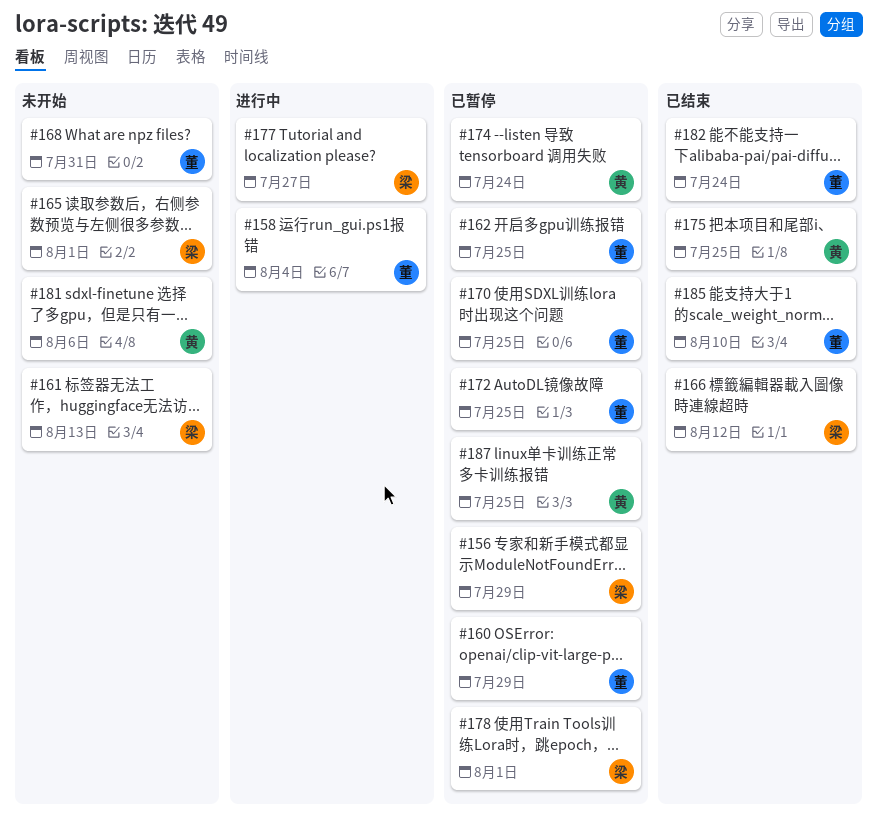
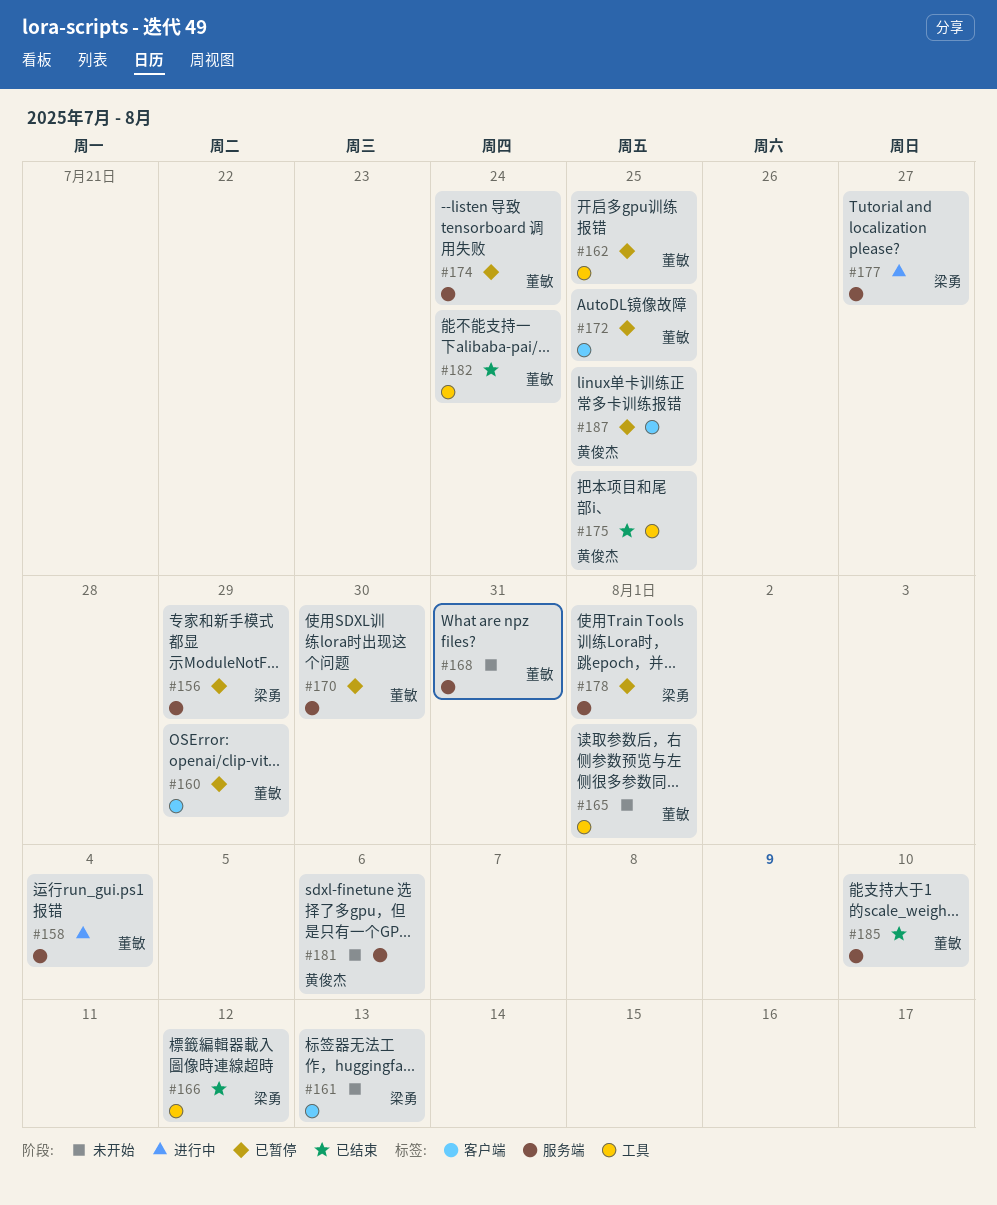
#165, owner: 梁勇 -> 董敏
#170, due: Jul 25 -> Jul 30
#174, owner: 黄俊杰 -> 董敏

